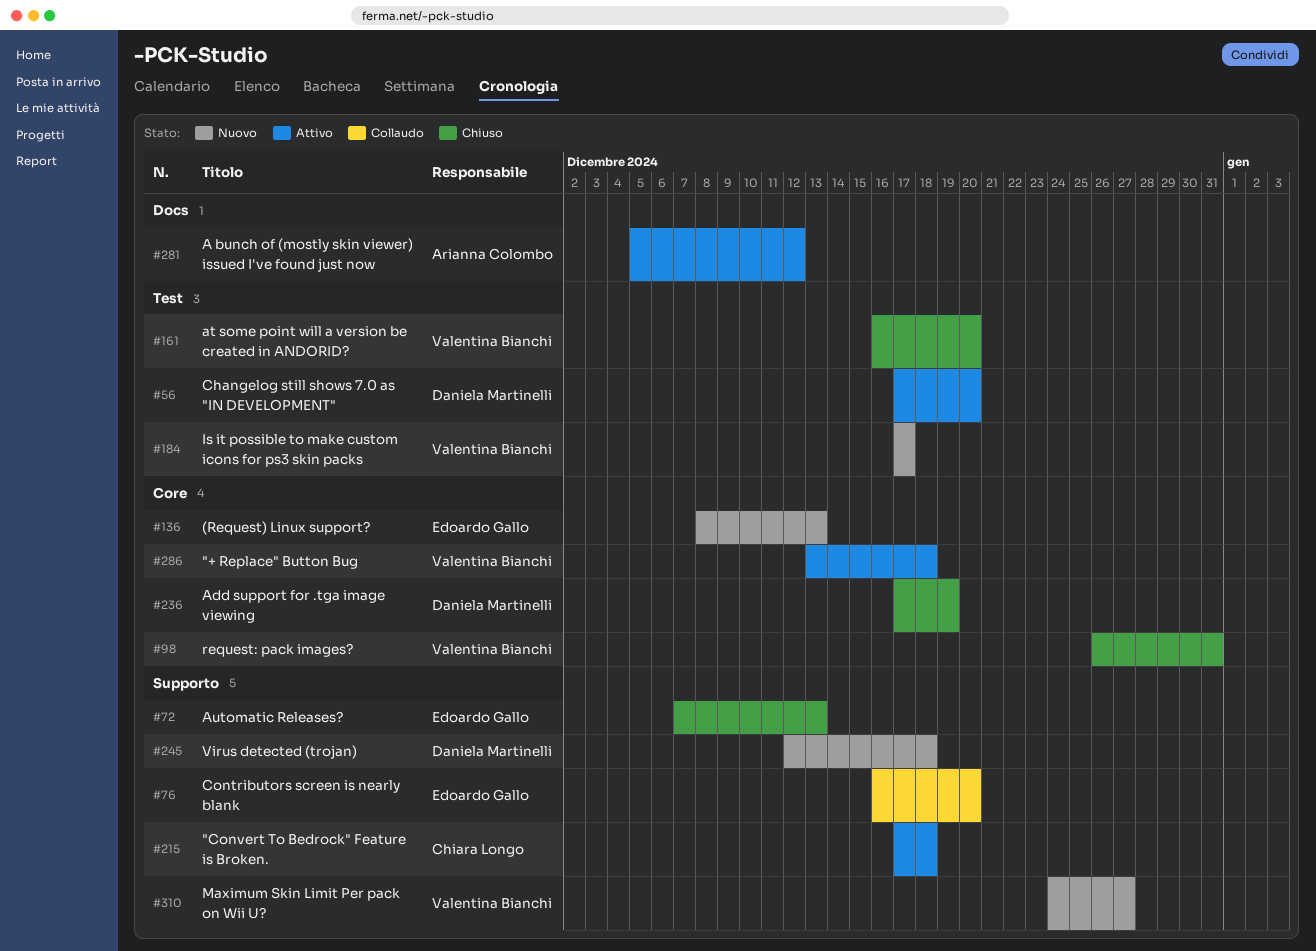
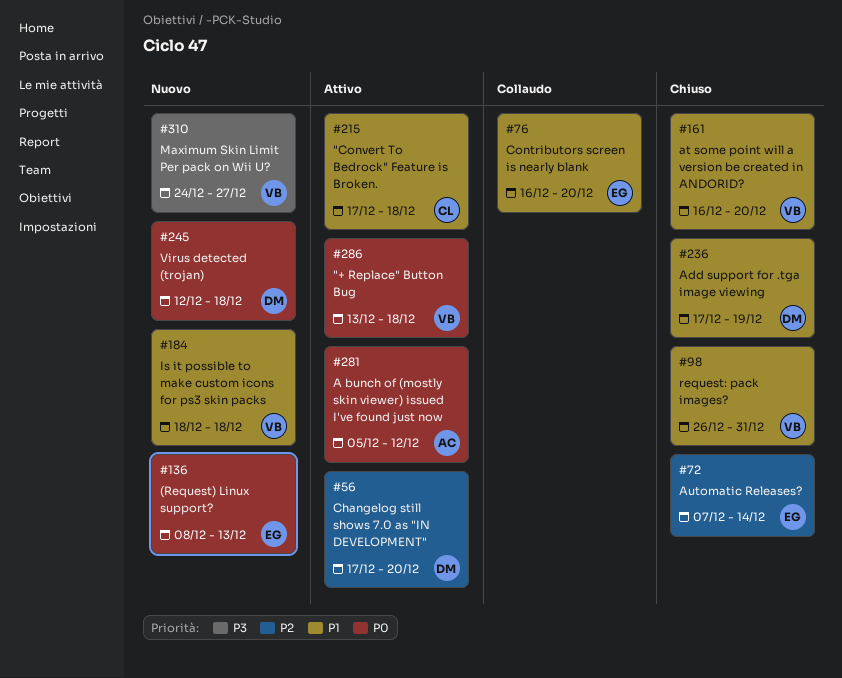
#72, due: Dec 13 -> Dec 14
#184, start: Dec 17 -> Dec 18
#184, due: Dec 17 -> Dec 18

